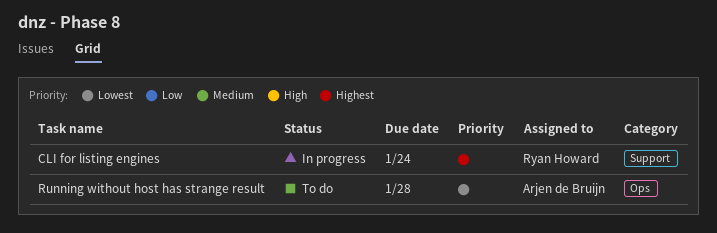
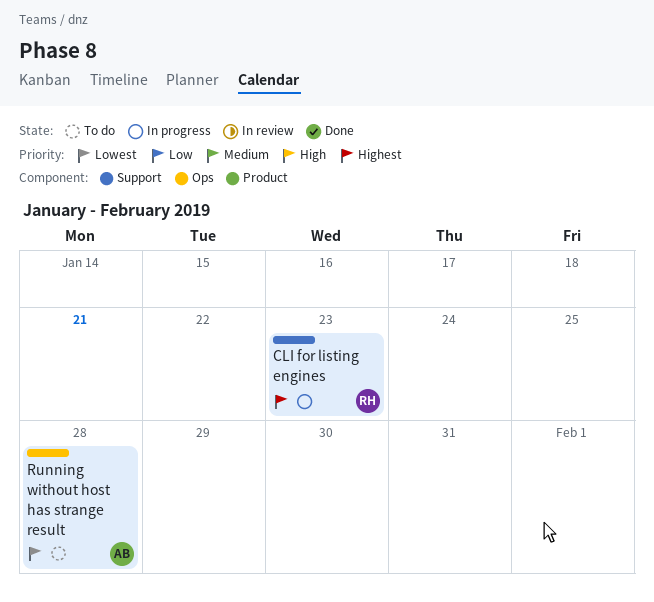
CLI for listing engines, due: Jan 24 -> Jan 23

